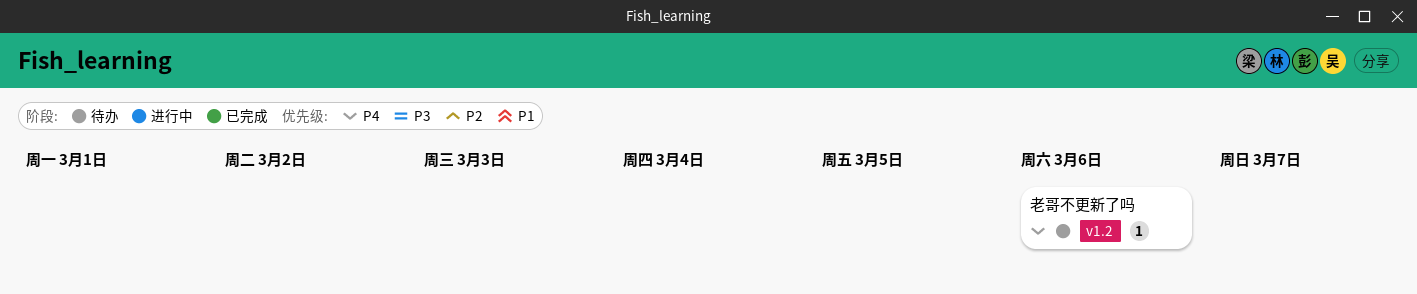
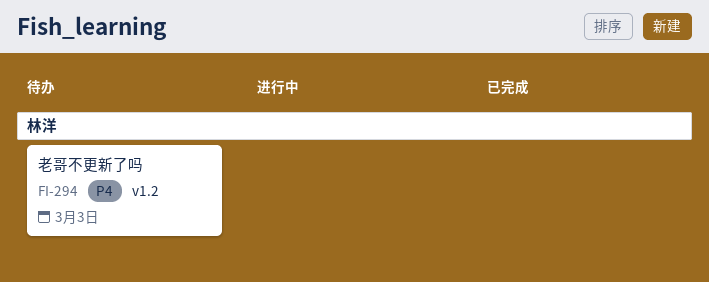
老哥不更新了吗, due: Mar 6 -> Mar 3

